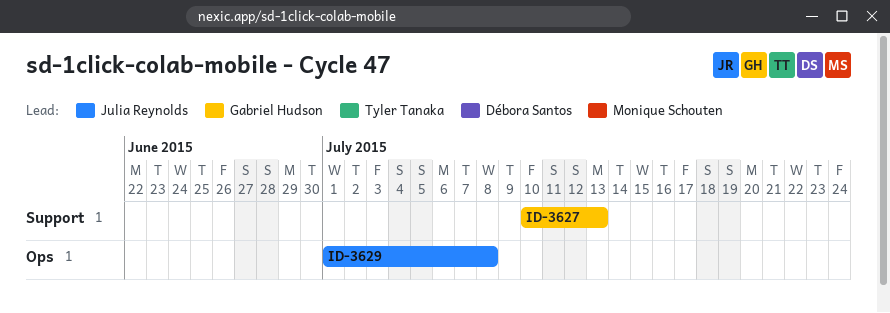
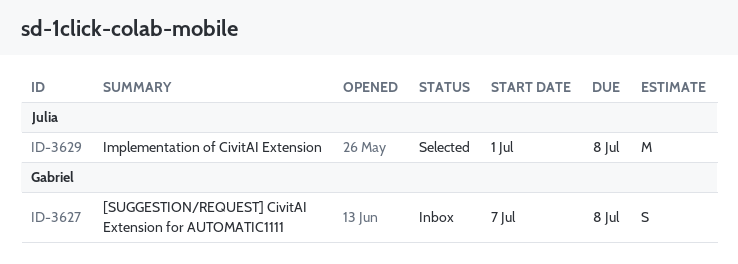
ID-3627, start: Jul 10 -> Jul 7
ID-3627, due: Jul 13 -> Jul 8

